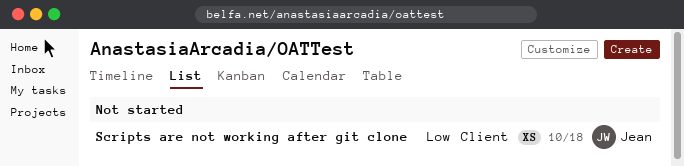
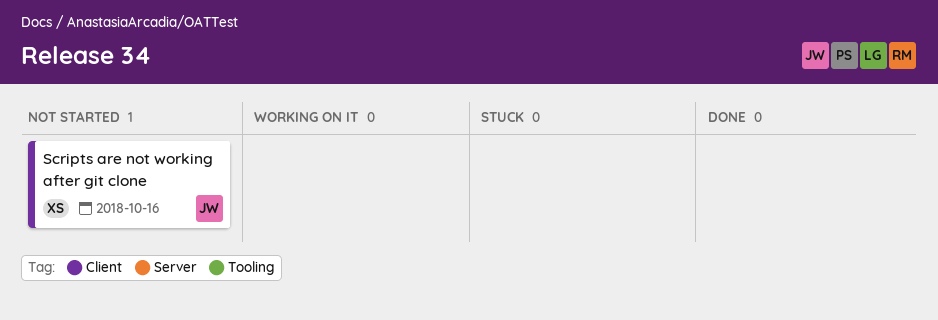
Scripts are not working after git clone, due: Oct 18 -> Oct 16

